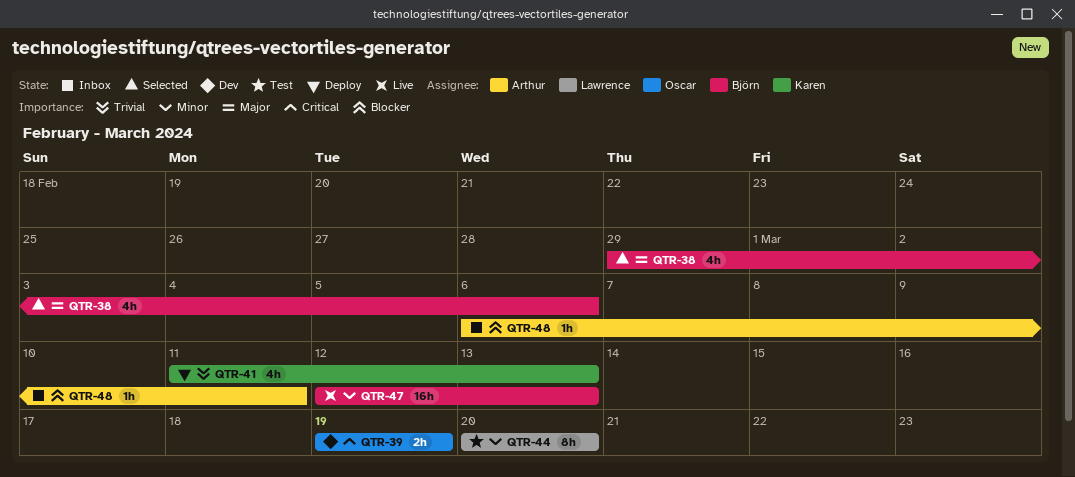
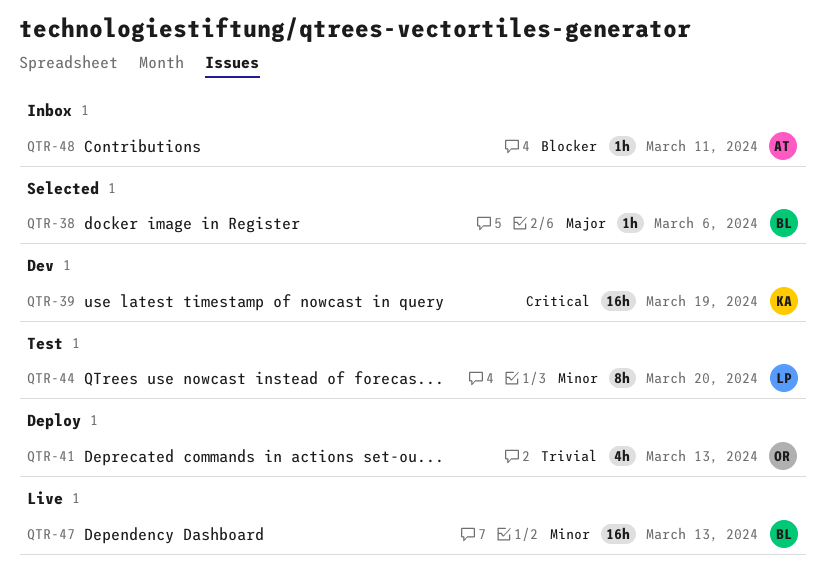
QTR-38, estimate: 4h -> 1h
QTR-39, owner: Oscar -> Karen
QTR-39, estimate: 2h -> 16h
QTR-41, owner: Karen -> Oscar

